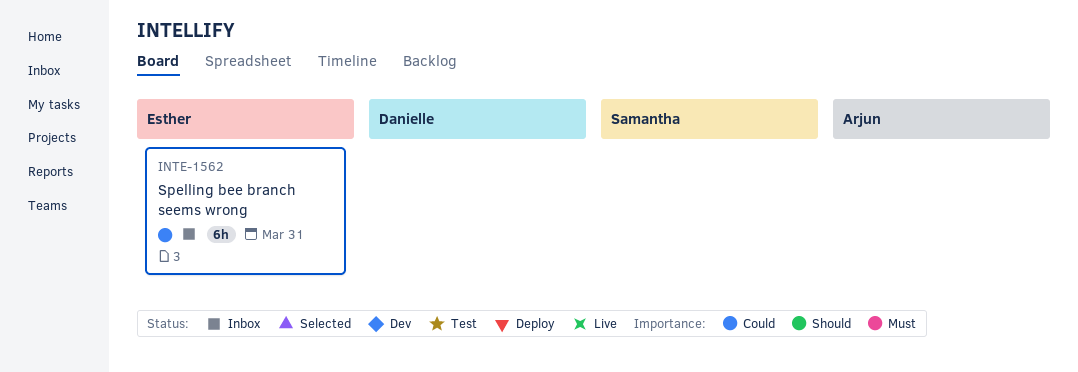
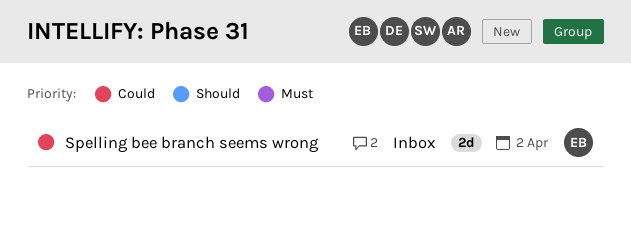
Spelling bee branch seems wrong, estimate: 6h -> 2d
Spelling bee branch seems wrong, due: Mar 31 -> Apr 2

